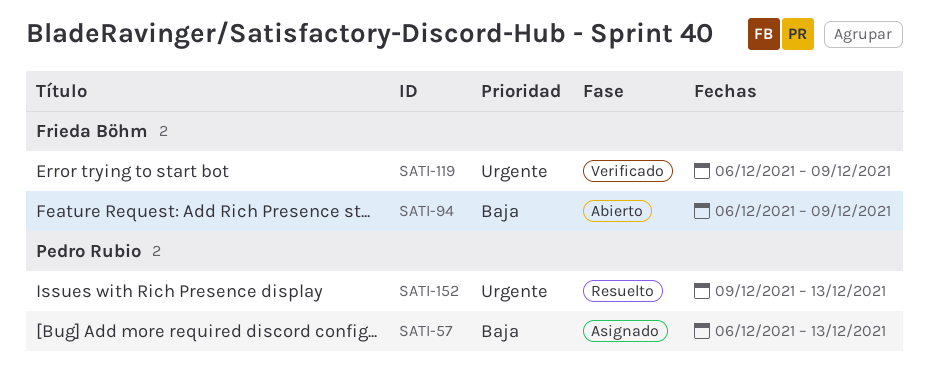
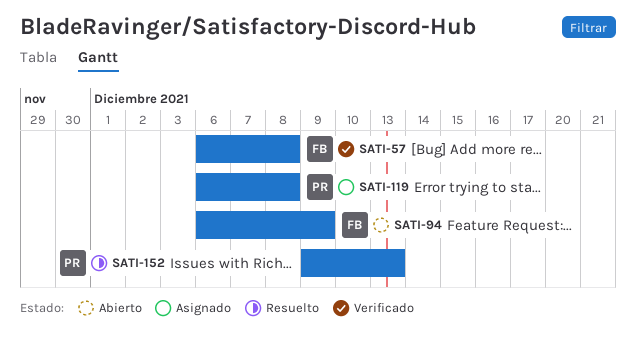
SATI-57, status: Asignado -> Verificado
SATI-57, owner: Pedro Rubio -> Frieda Böhm
SATI-57, due: Dec 13 -> Dec 8
SATI-119, status: Verificado -> Asignado
SATI-119, owner: Frieda Böhm -> Pedro Rubio
SATI-119, due: Dec 9 -> Dec 8

